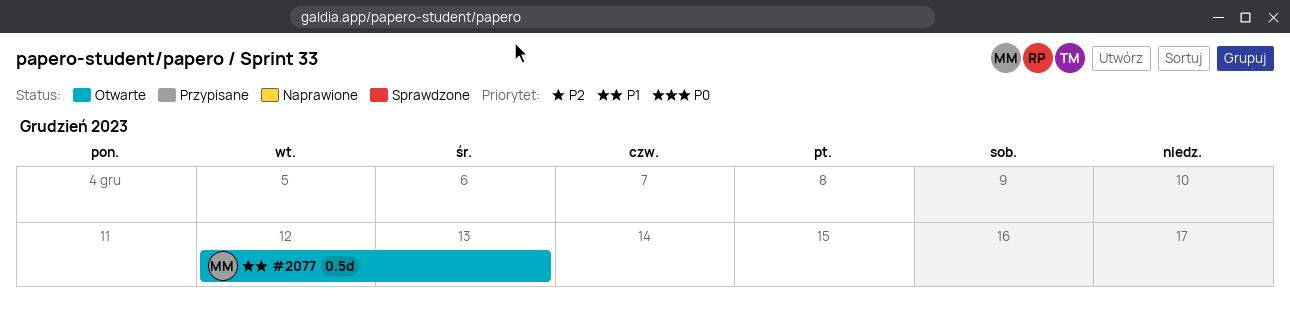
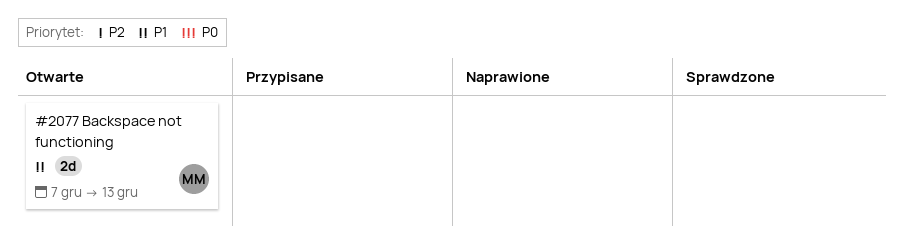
#2077, estimate: 0.5d -> 2d
#2077, start: Dec 12 -> Dec 7

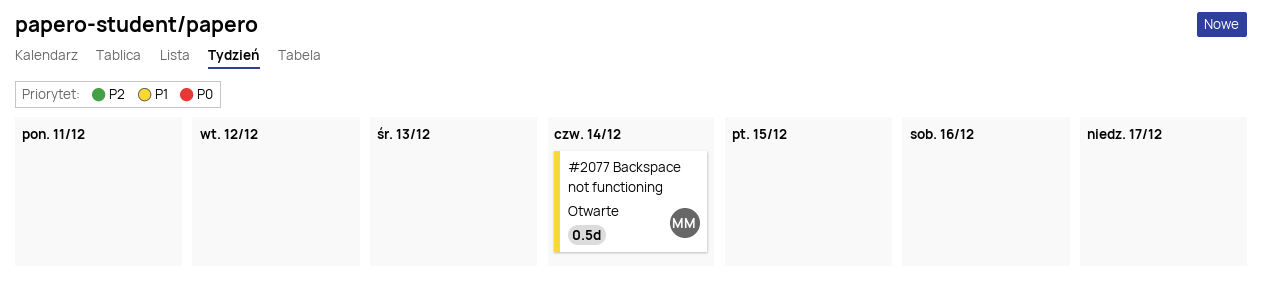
#2077, estimate: 2d -> 0.5d
#2077, due: Dec 13 -> Dec 14

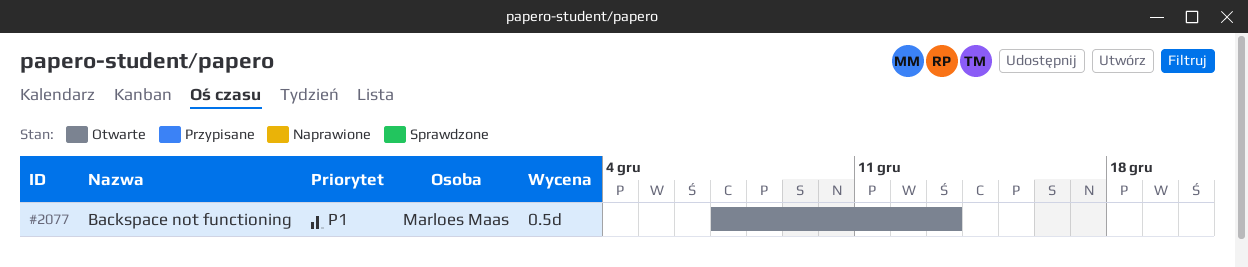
#2077, due: Dec 14 -> Dec 13

